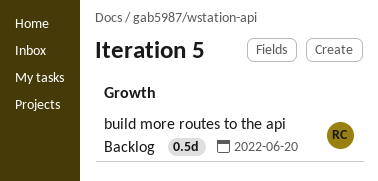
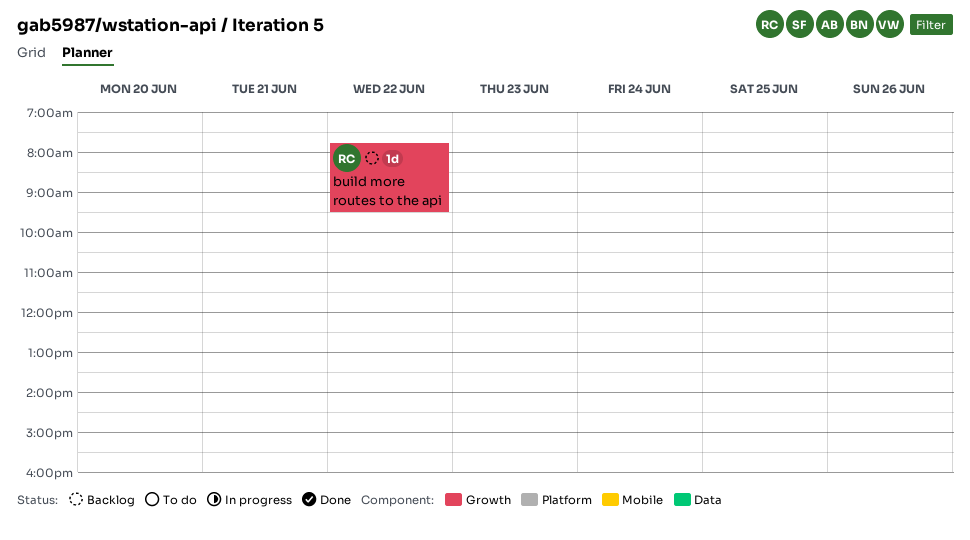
build more routes to the api, estimate: 0.5d -> 1d
build more routes to the api, day: Jun 20 -> Jun 22

